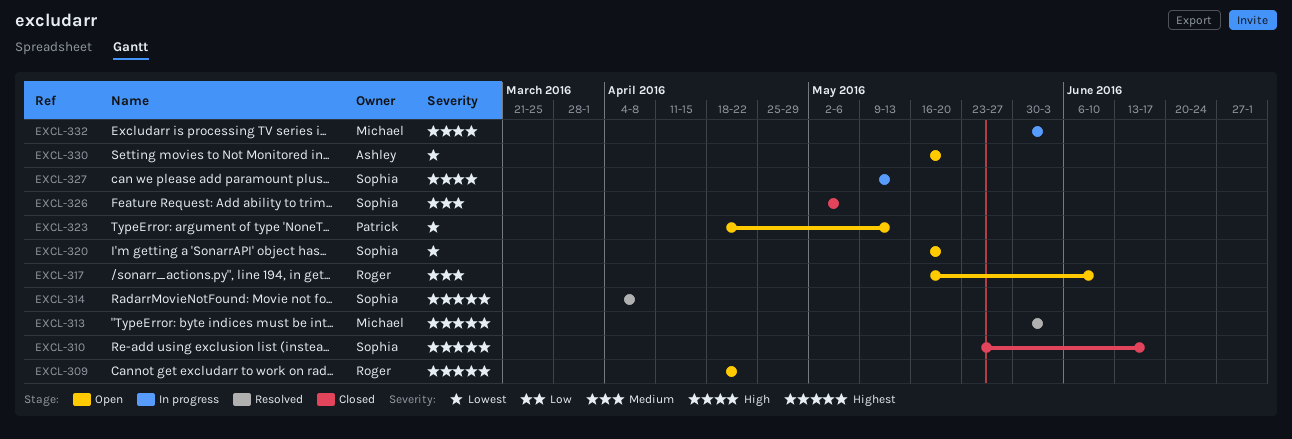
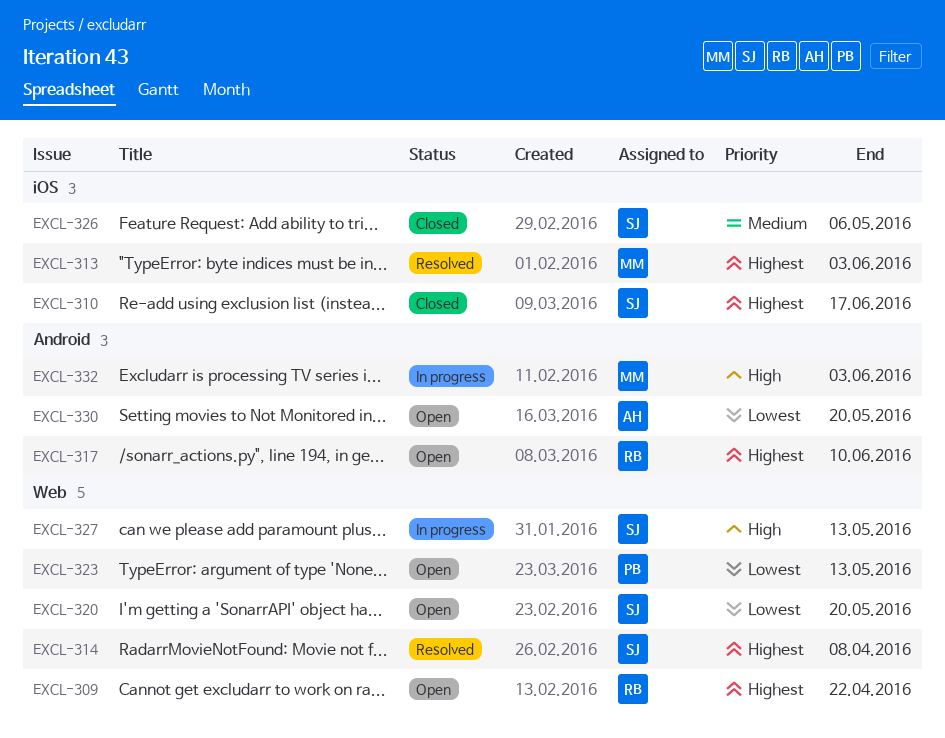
EXCL-317, priority: Medium -> Highest

